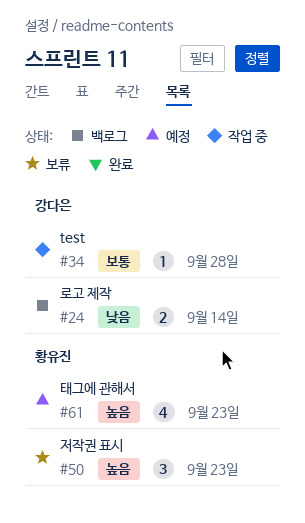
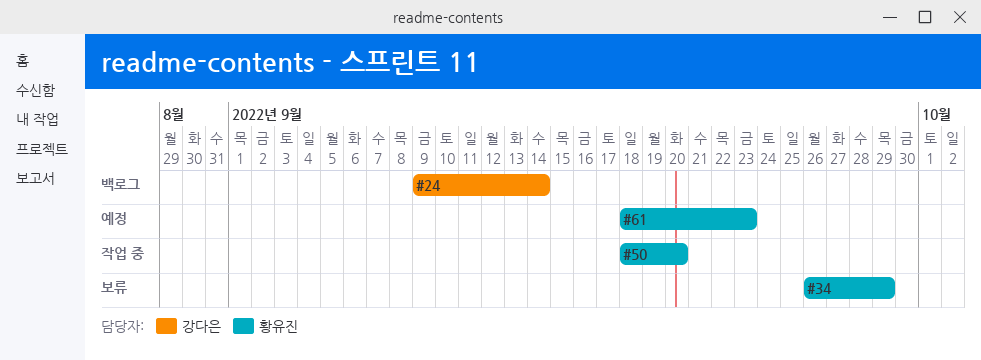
#34, status: 작업 중 -> 보류
#34, owner: 강다은 -> 황유진
#34, due: Sep 28 -> Sep 29
#50, status: 보류 -> 작업 중
#50, due: Sep 23 -> Sep 20

